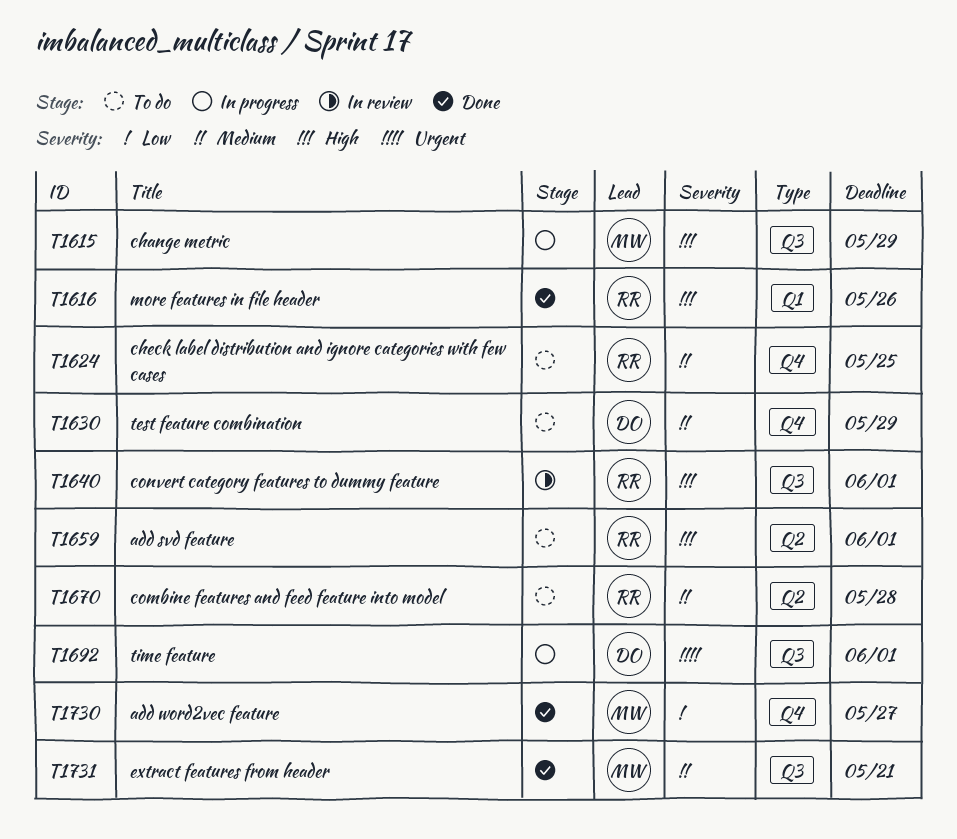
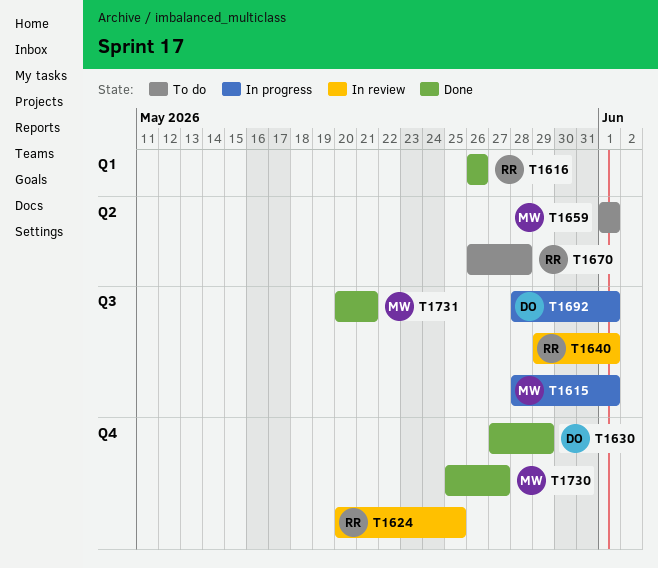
T1615, due: May 29 -> Jun 1
T1624, status: To do -> In review
T1630, status: To do -> Done
T1659, owner: RR -> MW

